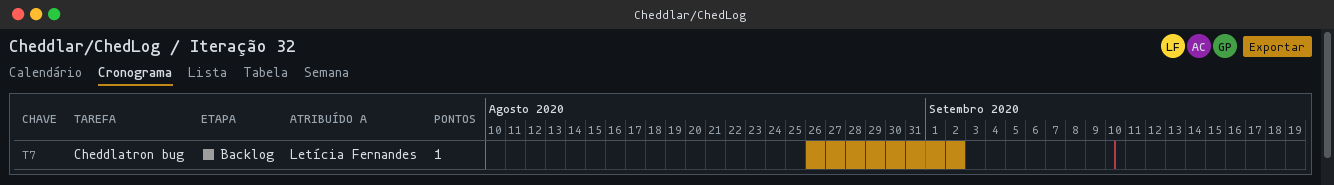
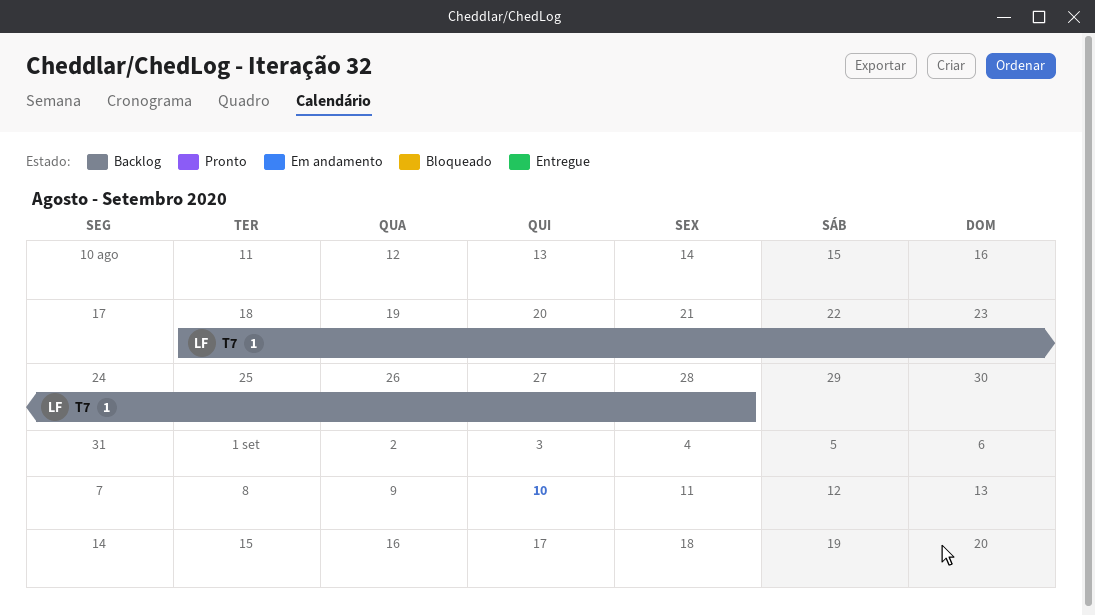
T7, start: Aug 26 -> Aug 18
T7, due: Sep 2 -> Aug 28

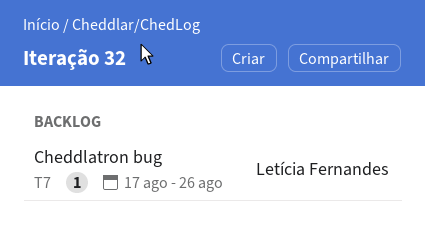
T7, start: Aug 18 -> Aug 17
T7, due: Aug 28 -> Aug 26

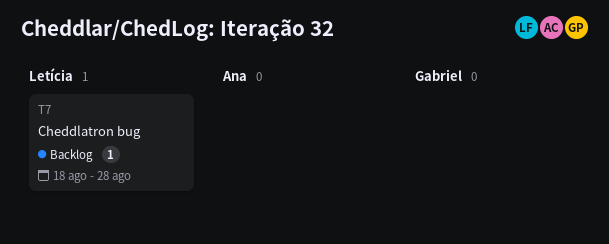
T7, start: Aug 17 -> Aug 18
T7, due: Aug 26 -> Aug 28

